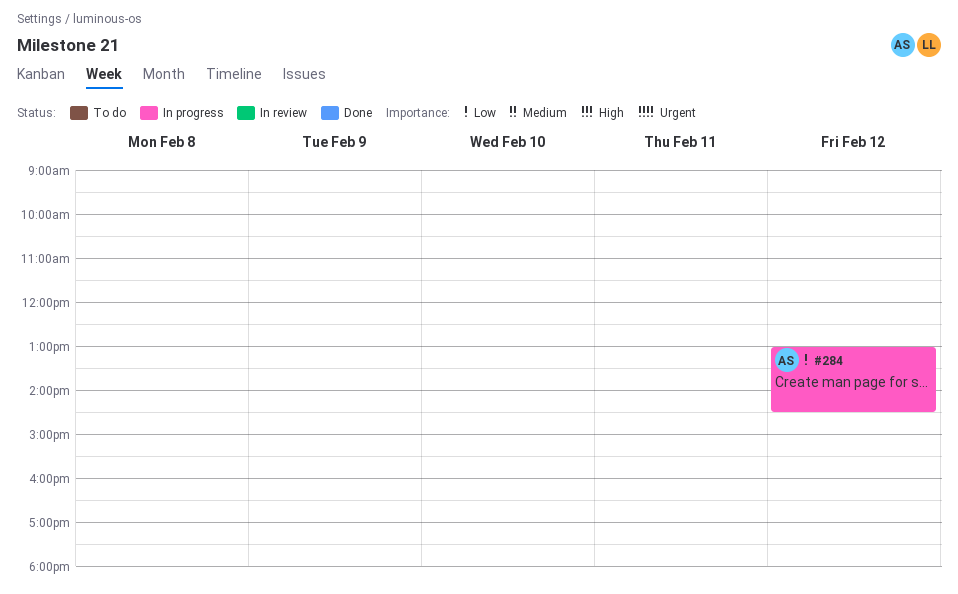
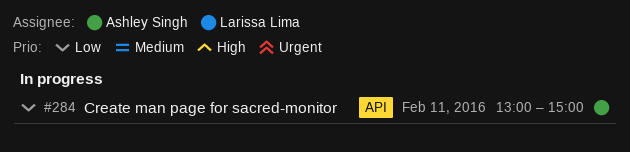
#284, day: Feb 12 -> Feb 11
#284, ends: 14:30 -> 15:00

